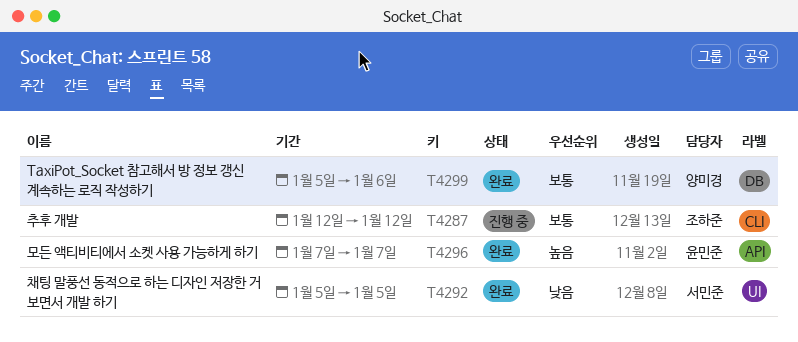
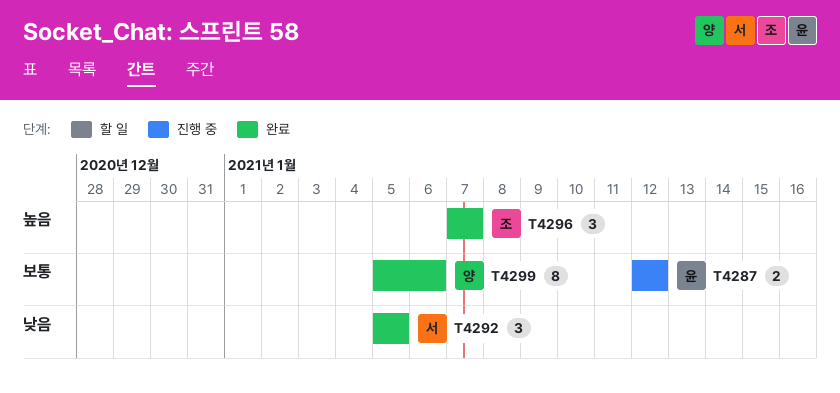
T4287, owner: 조하준 -> 윤민준
T4296, owner: 윤민준 -> 조하준

